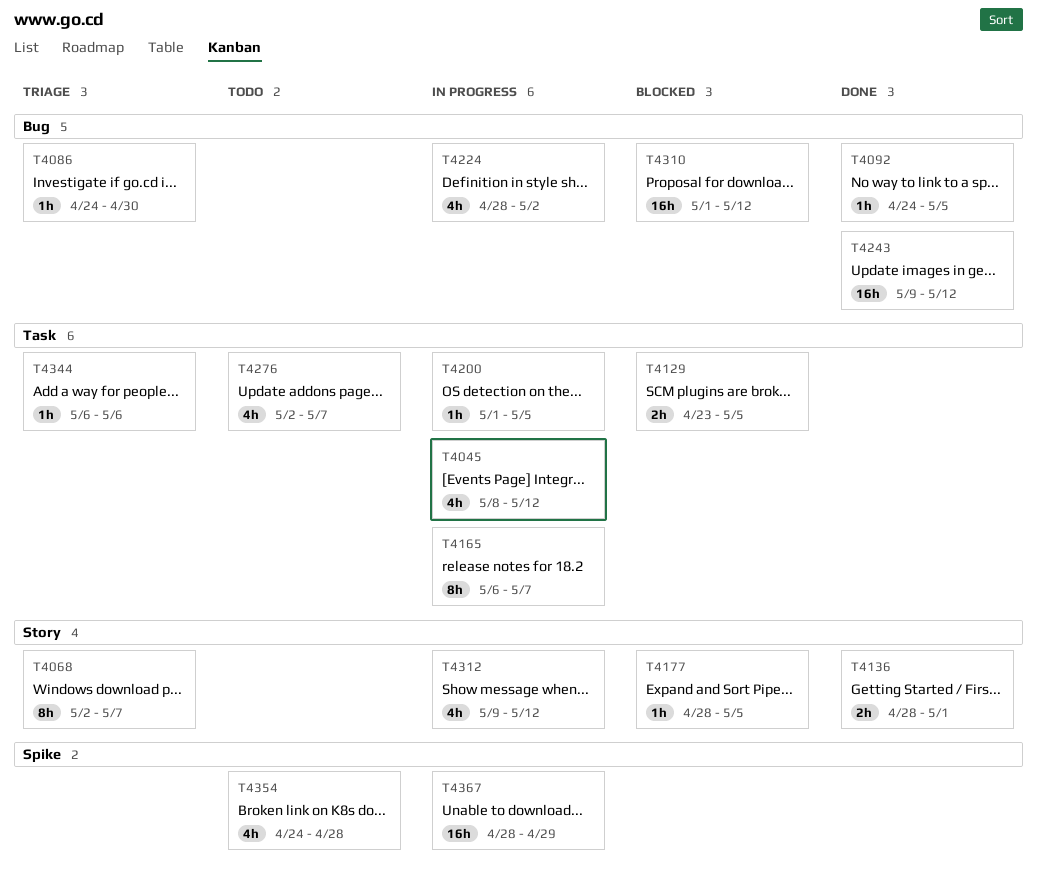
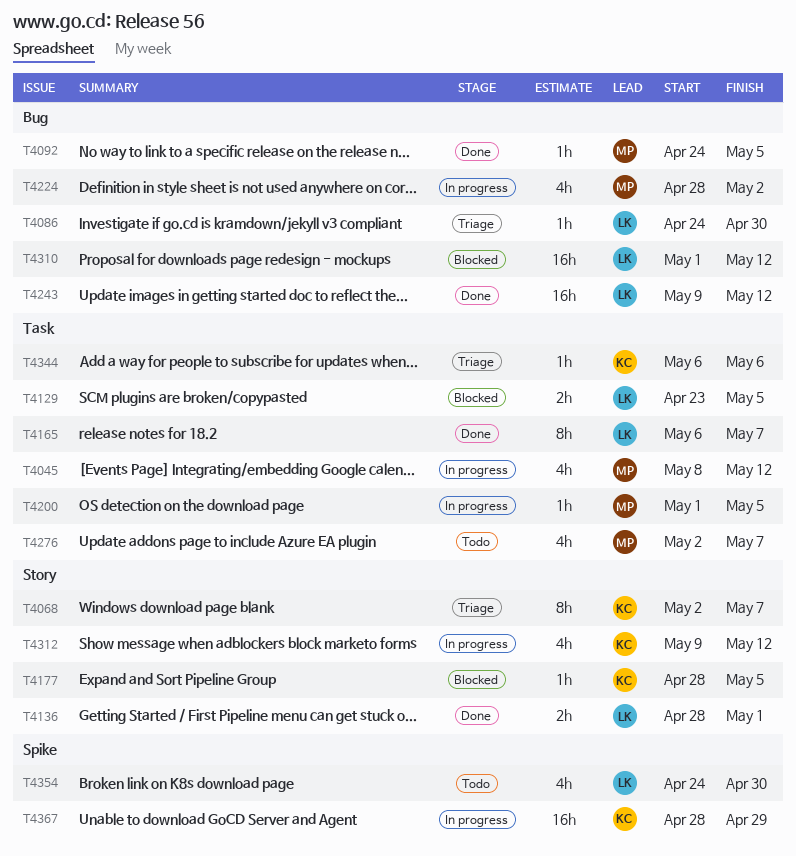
T4165, status: In progress -> Done
T4354, due: Apr 28 -> Apr 30

